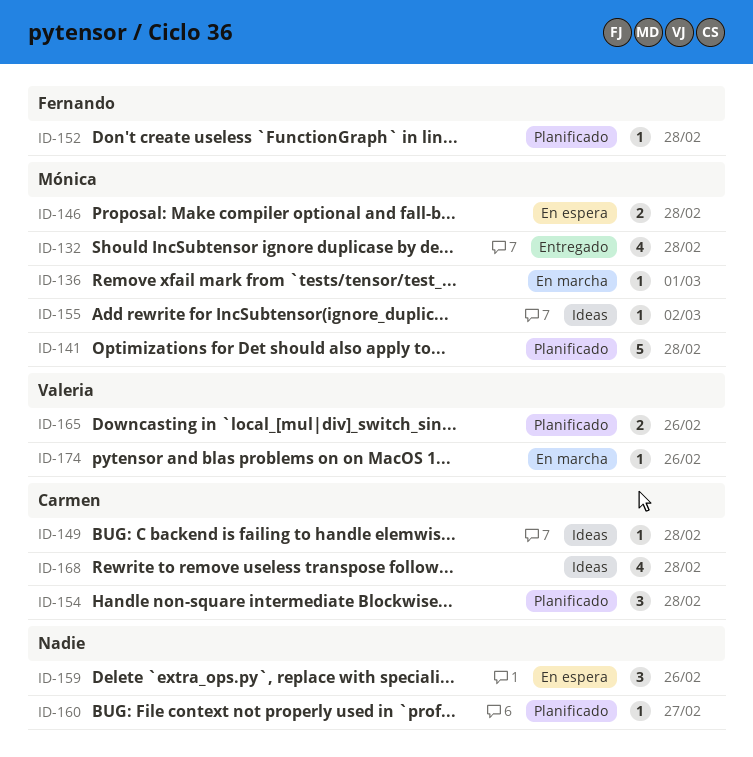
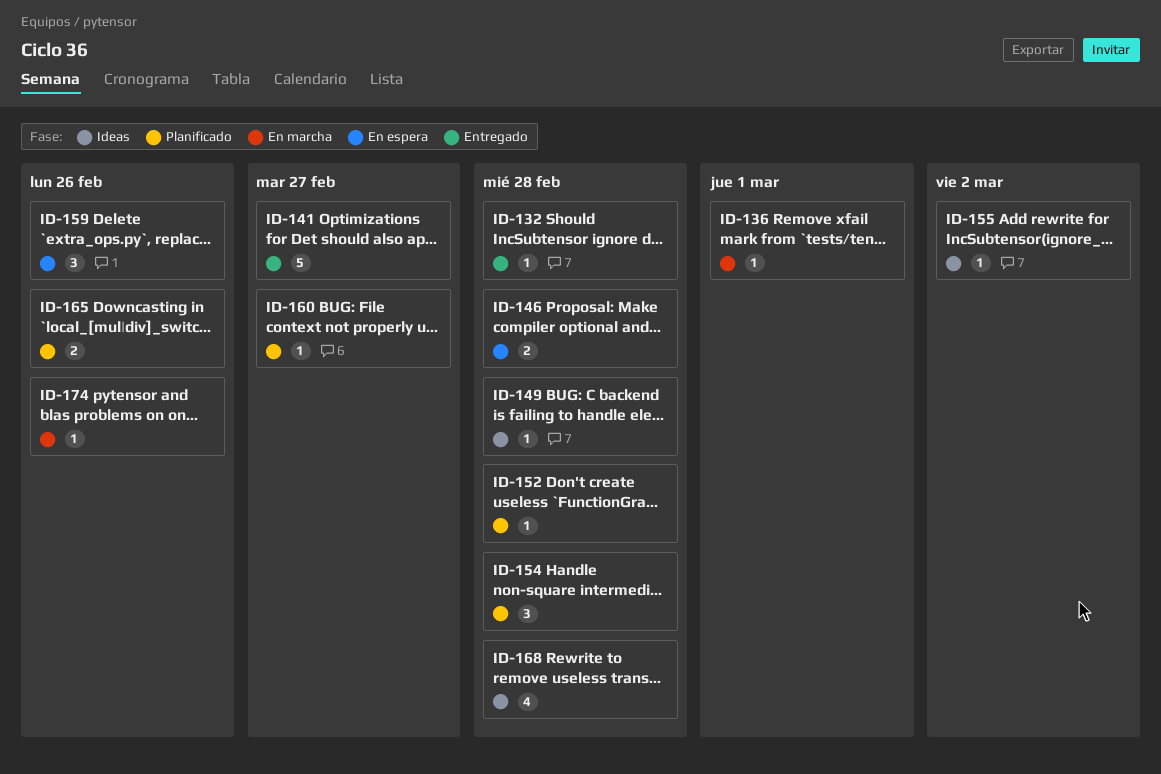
ID-132, estimate: 4 -> 1
ID-141, status: Planificado -> Entregado
ID-141, due: Feb 28 -> Feb 27

